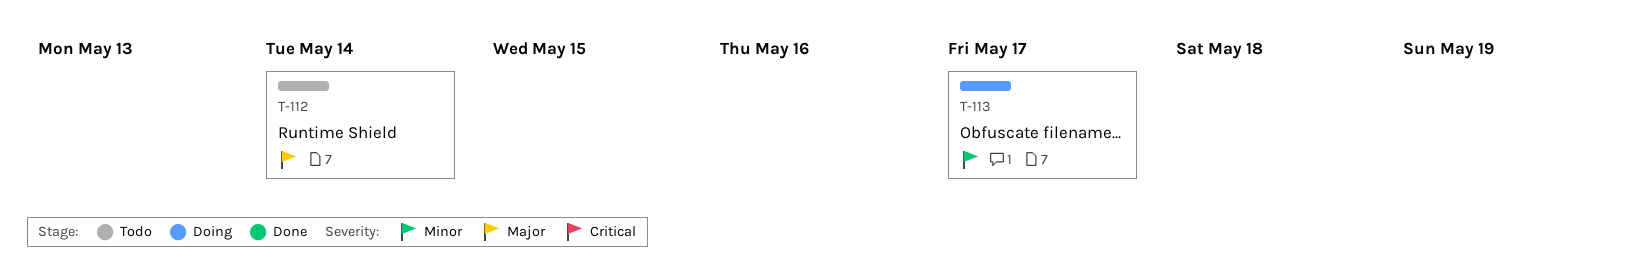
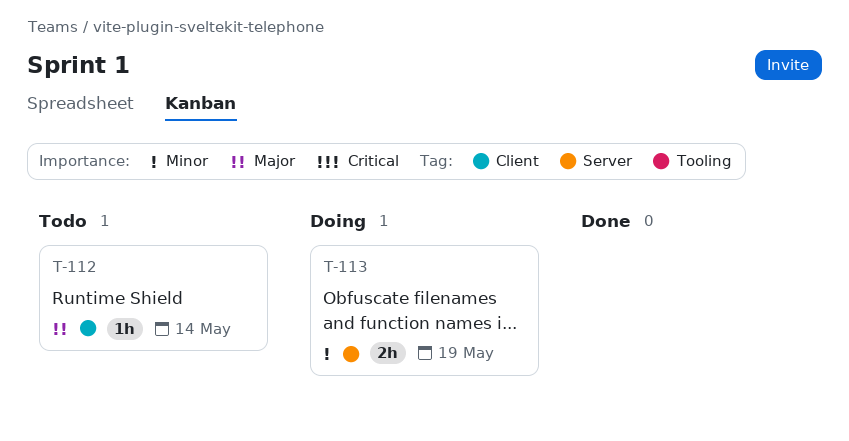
T-113, due: May 17 -> May 19

